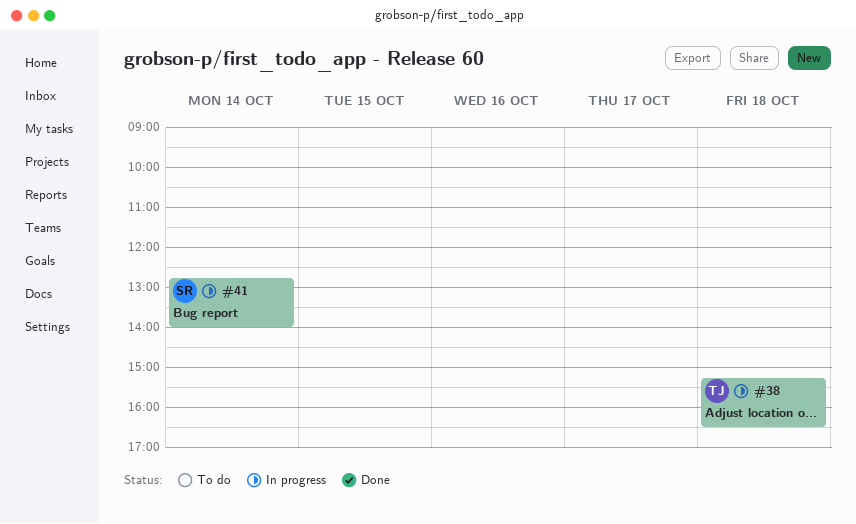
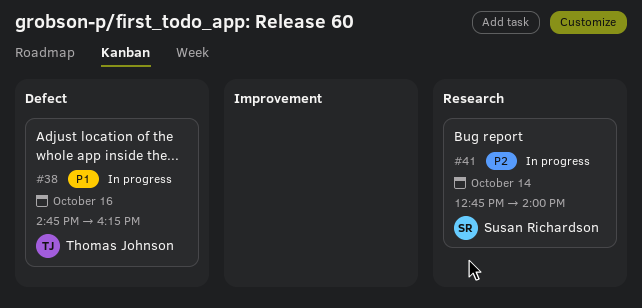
#38, day: Oct 18 -> Oct 16
#38, begins: 15:15 -> 14:45
#38, ends: 16:30 -> 16:15

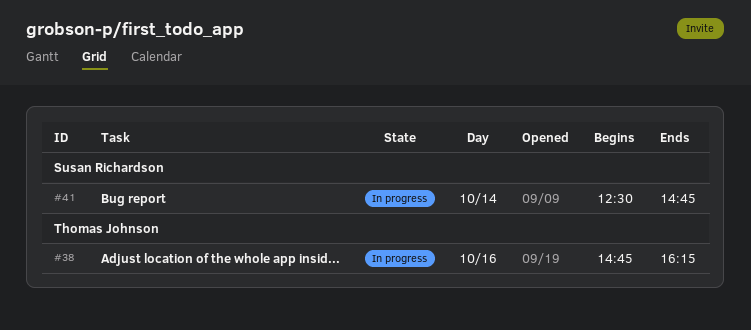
#41, begins: 12:45 -> 12:30
#41, ends: 14:00 -> 14:45

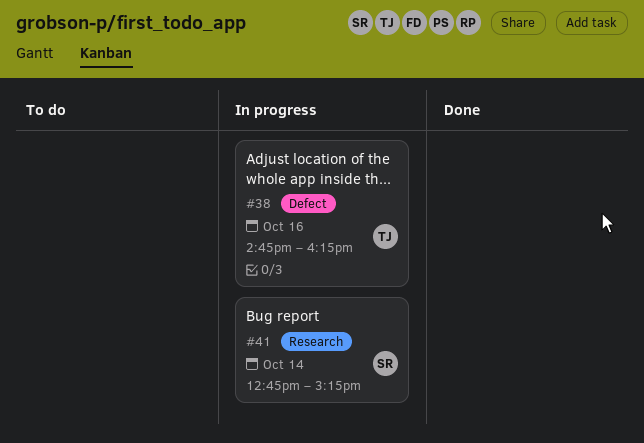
#41, begins: 12:30 -> 12:45
#41, ends: 14:45 -> 15:15

